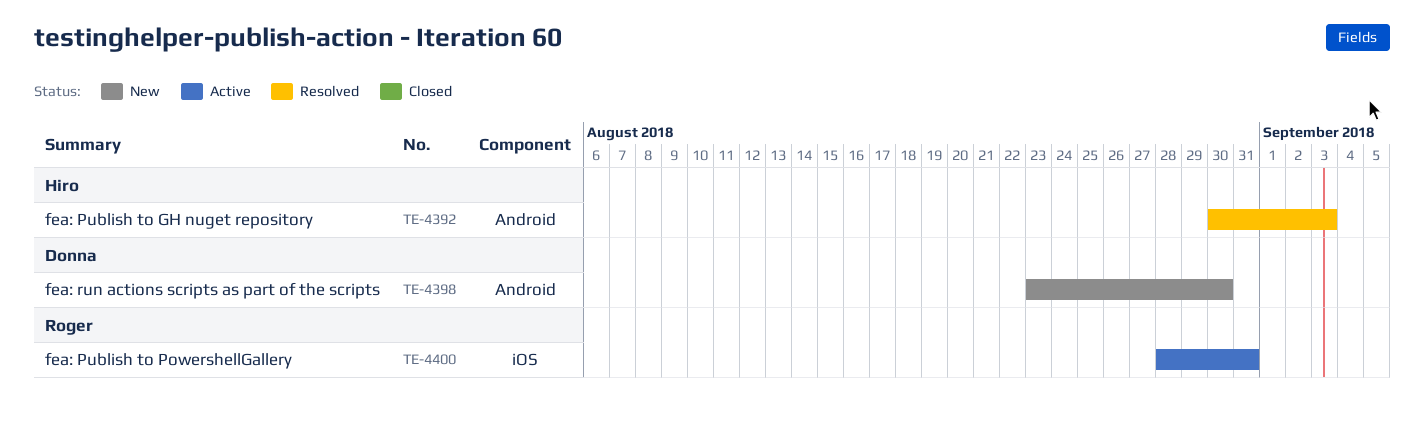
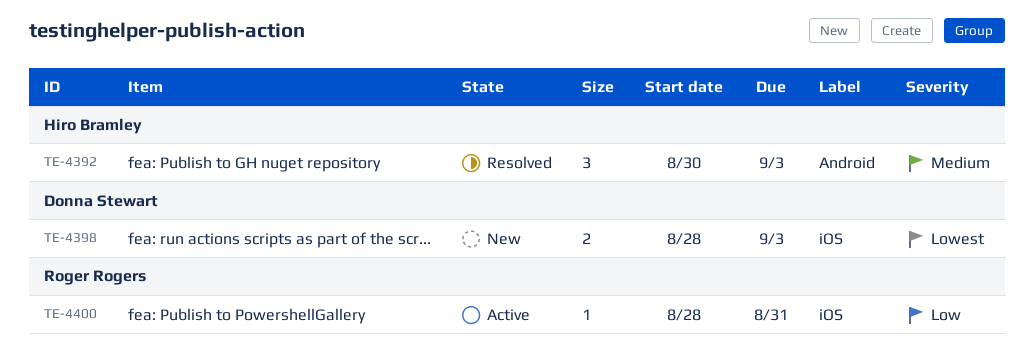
TE-4398, label: Android -> iOS
TE-4398, start: Aug 23 -> Aug 28
TE-4398, due: Aug 30 -> Sep 3

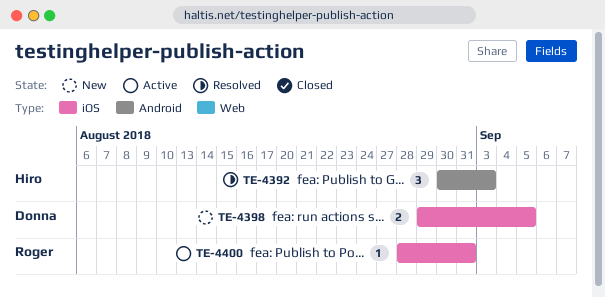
TE-4398, start: Aug 28 -> Aug 29
TE-4398, due: Sep 3 -> Sep 5

